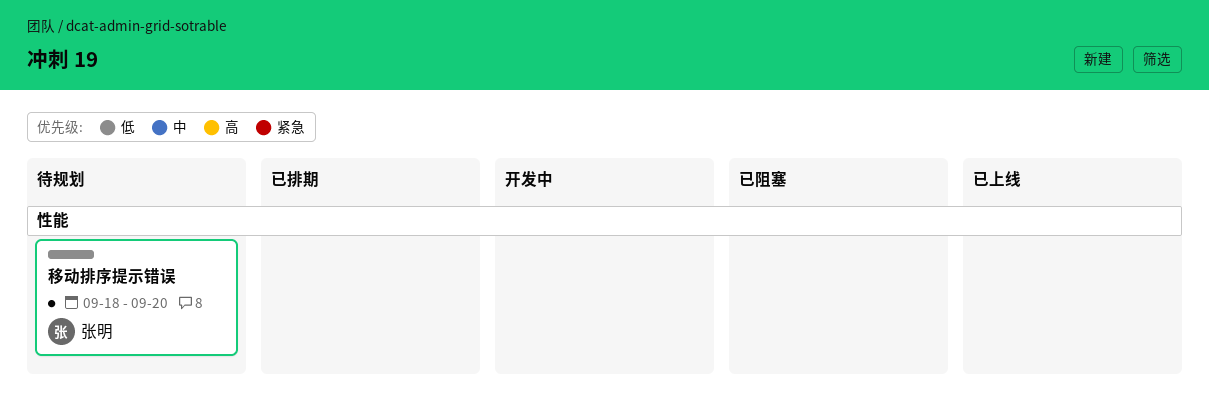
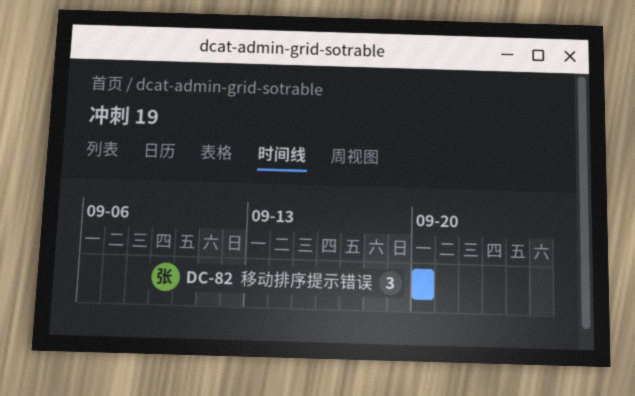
移动排序提示错误, estimate: 1 -> 3
移动排序提示错误, start: Sep 18 -> Sep 20

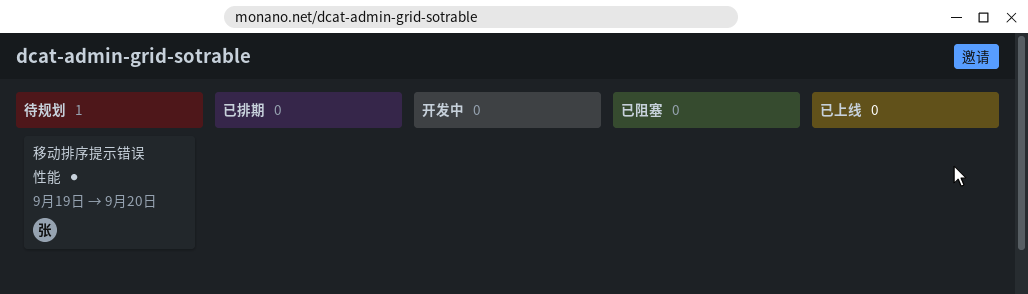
移动排序提示错误, estimate: 3 -> 1
移动排序提示错误, start: Sep 20 -> Sep 19

